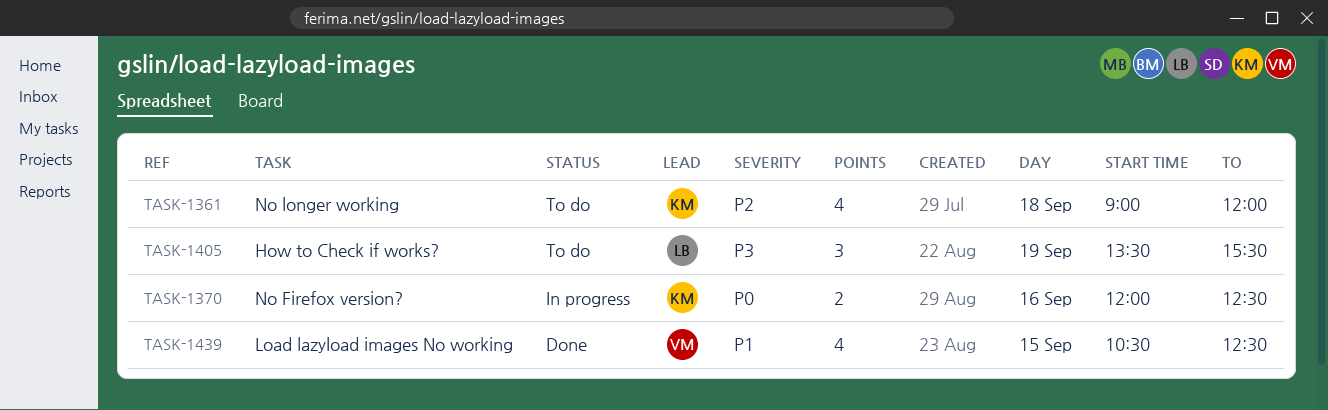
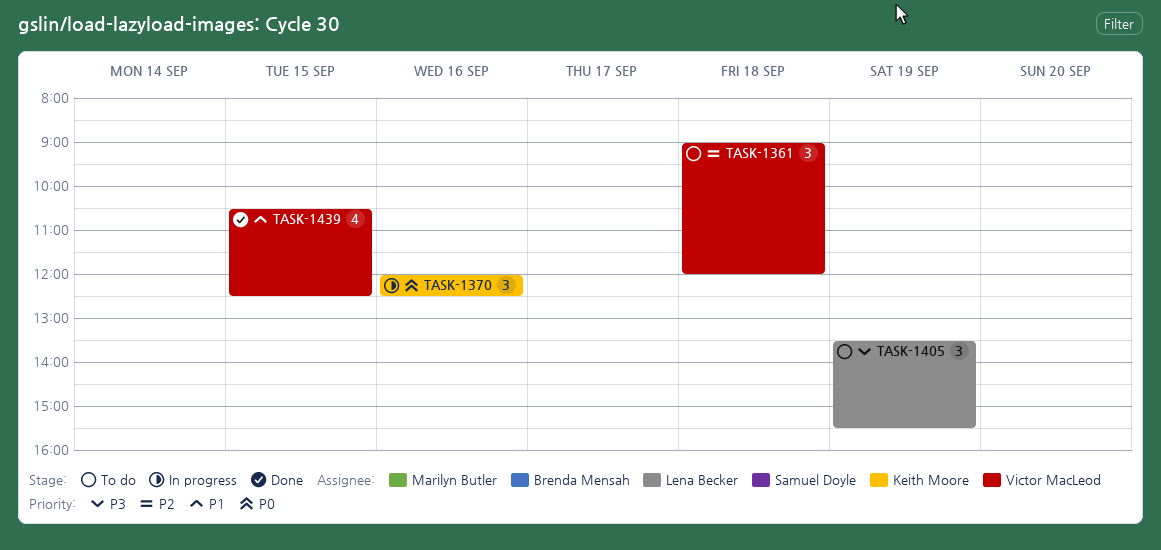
TASK-1361, owner: Keith Moore -> Victor MacLeod
TASK-1361, estimate: 4 -> 3
TASK-1370, estimate: 2 -> 3

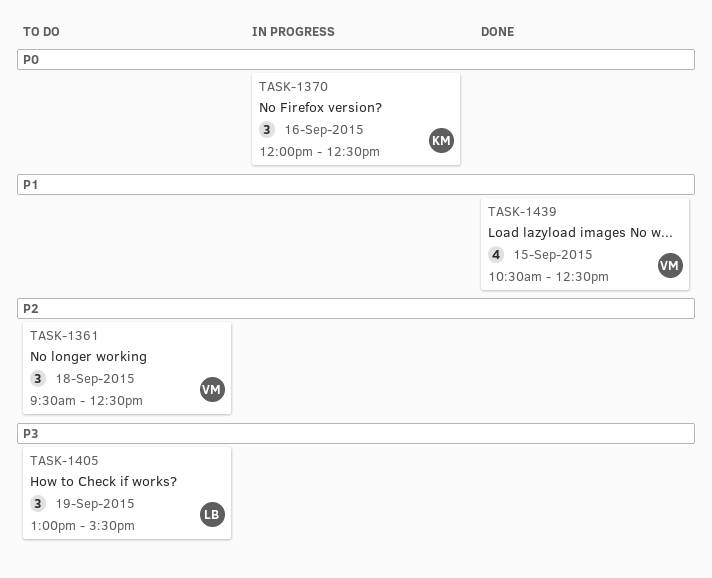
TASK-1361, begins: 09:00 -> 09:30
TASK-1361, ends: 12:00 -> 12:30
TASK-1405, begins: 13:30 -> 13:00

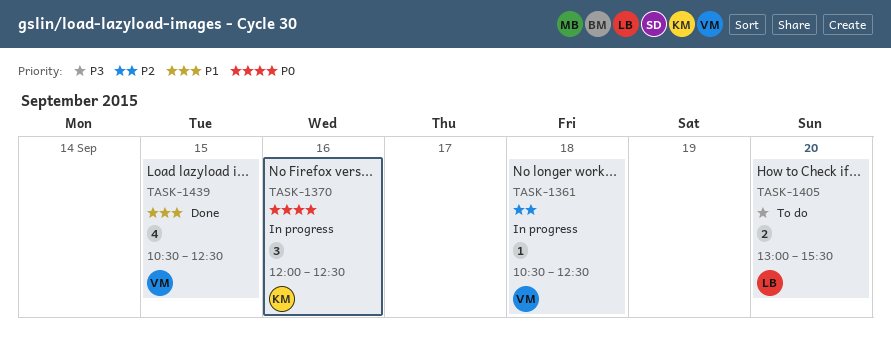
TASK-1361, status: To do -> In progress
TASK-1361, estimate: 3 -> 1
TASK-1361, begins: 09:30 -> 10:30
TASK-1405, estimate: 3 -> 2
TASK-1405, day: Sep 19 -> Sep 20

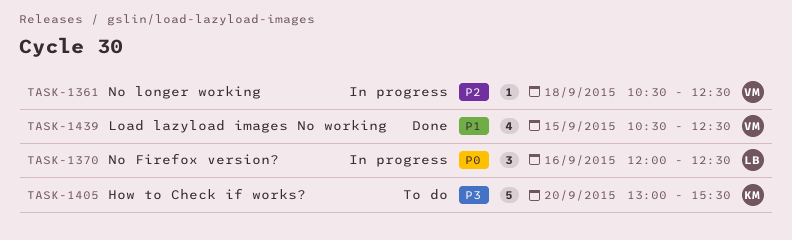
TASK-1370, owner: KM -> LB
TASK-1405, owner: LB -> KM
TASK-1405, estimate: 2 -> 5

